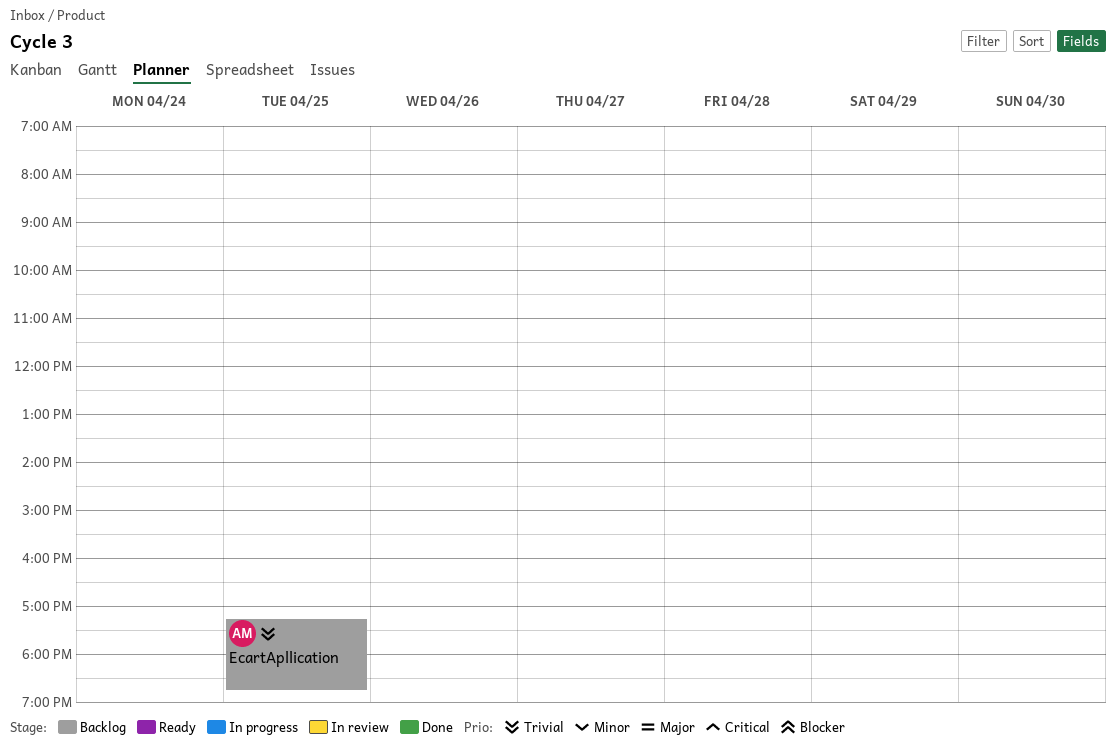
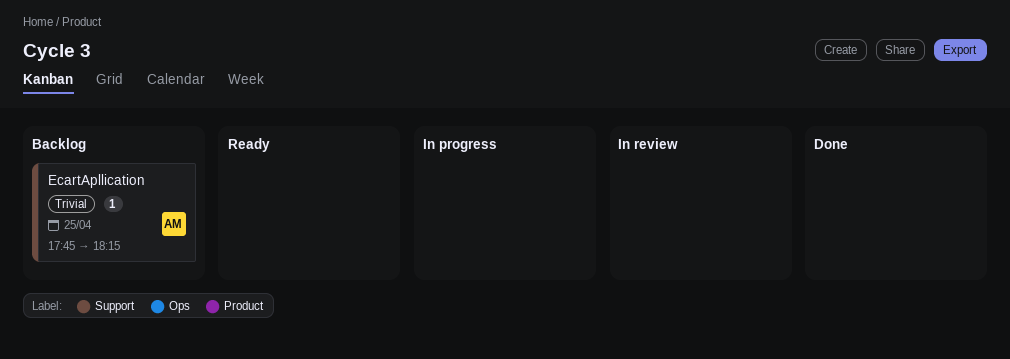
EcartApllication, begins: 17:15 -> 17:45
EcartApllication, ends: 18:45 -> 18:15

